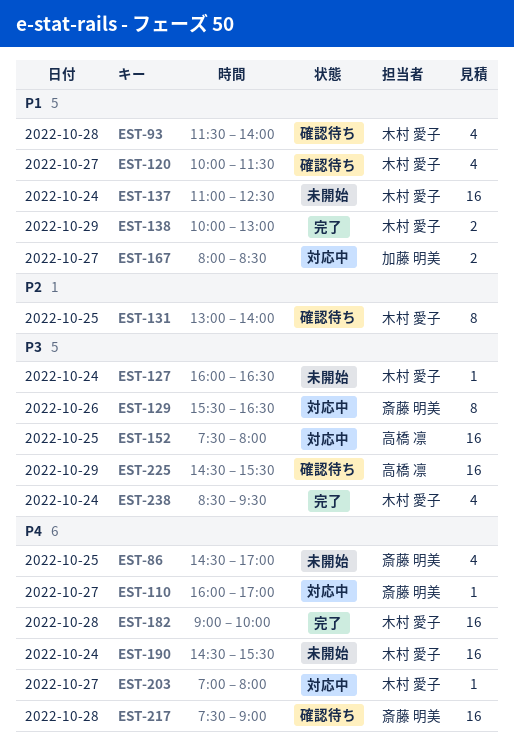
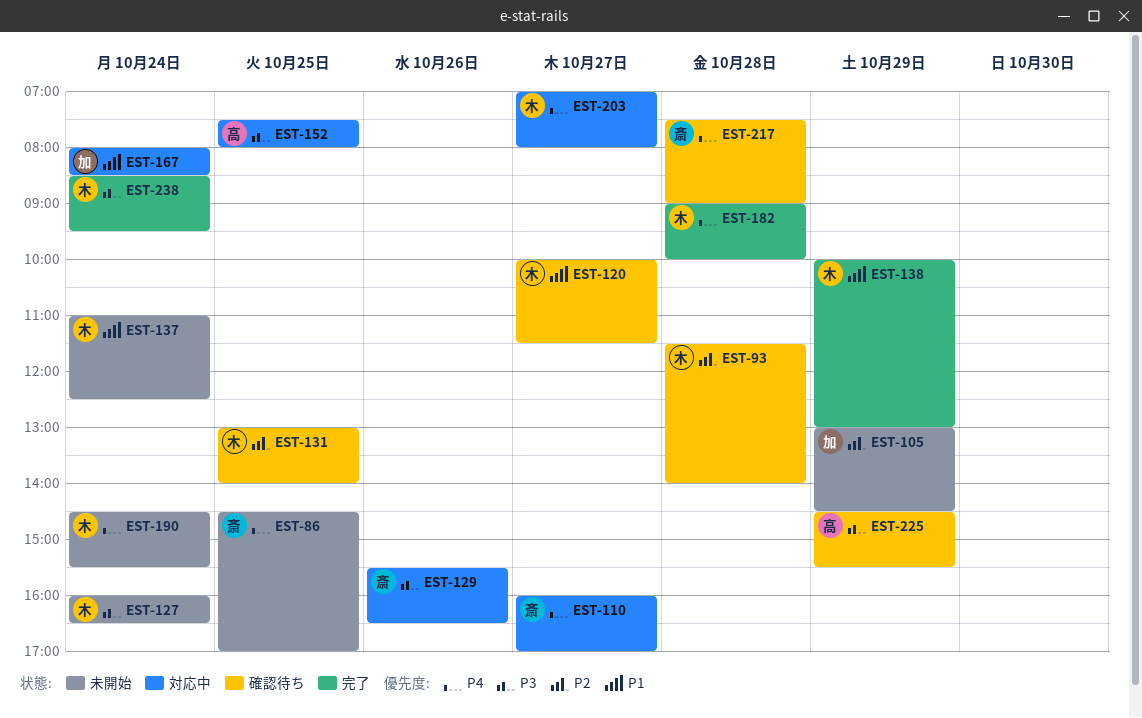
EST-93, priority: P1 -> P2
EST-105: none -> present
EST-167, day: Oct 27 -> Oct 24

